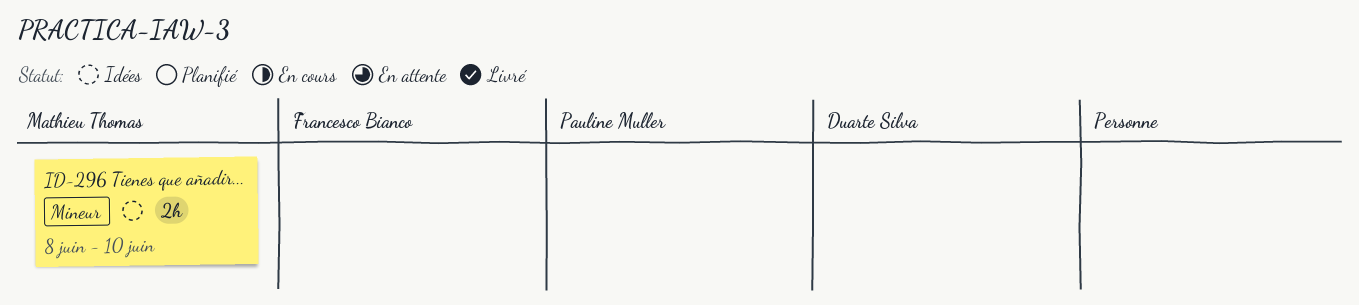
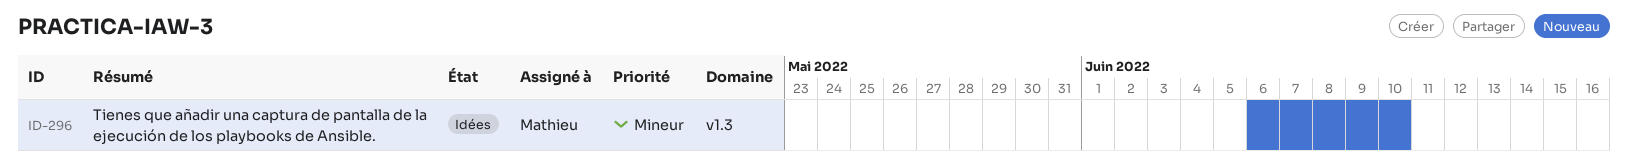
ID-296, start: Jun 8 -> Jun 6

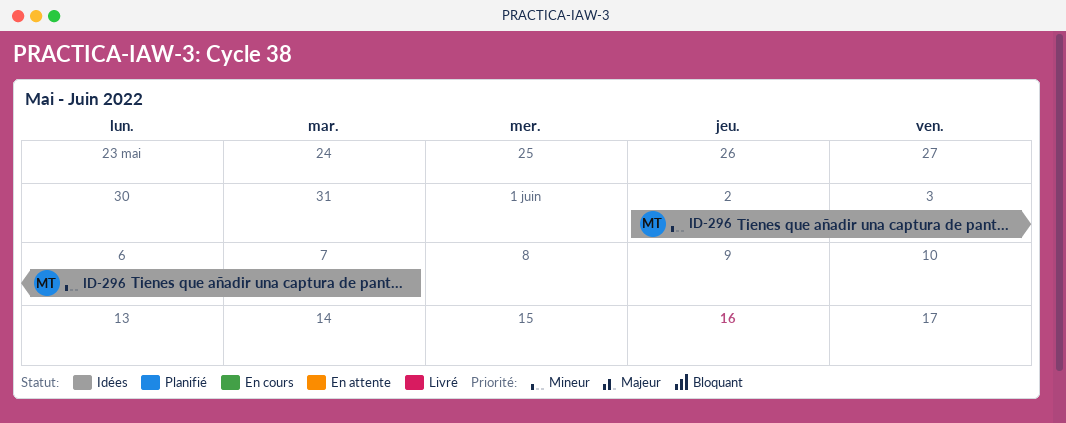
ID-296, start: Jun 6 -> Jun 2
ID-296, due: Jun 10 -> Jun 7

